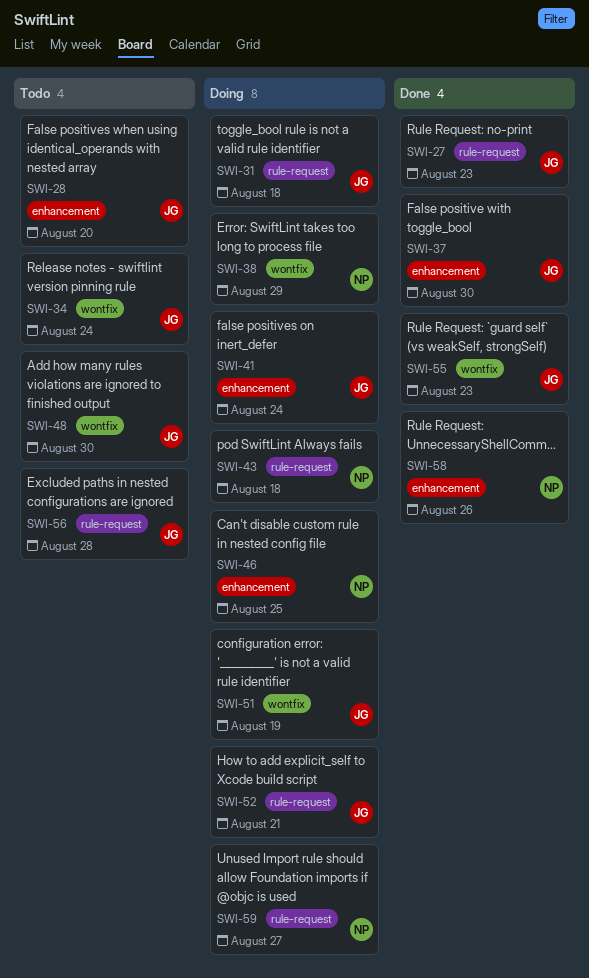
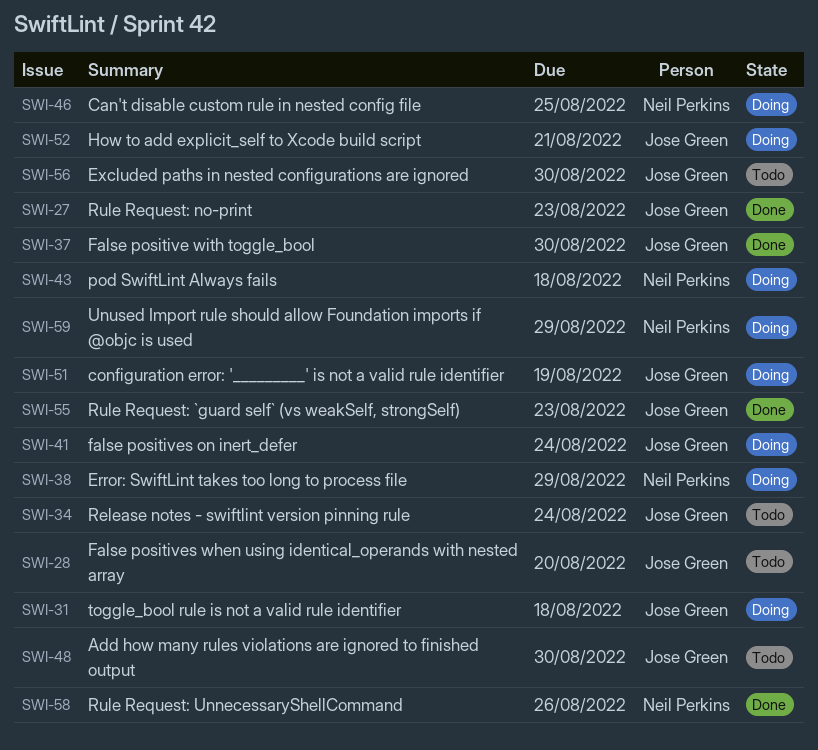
SWI-56, due: Aug 28 -> Aug 30
SWI-59, due: Aug 27 -> Aug 29

